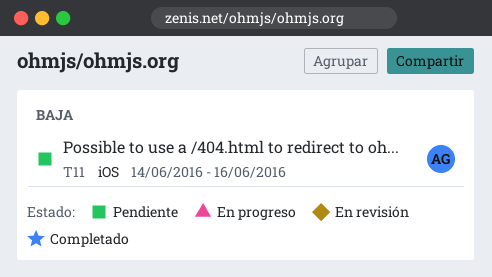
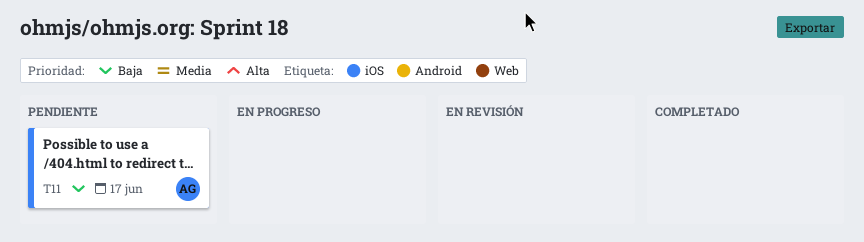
T11, due: Jun 16 -> Jun 17

